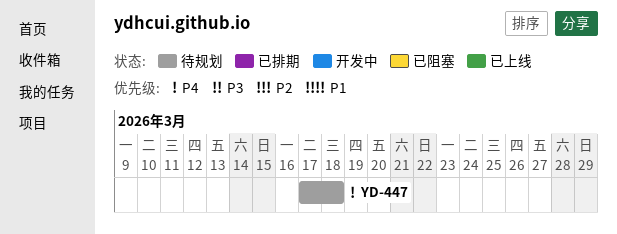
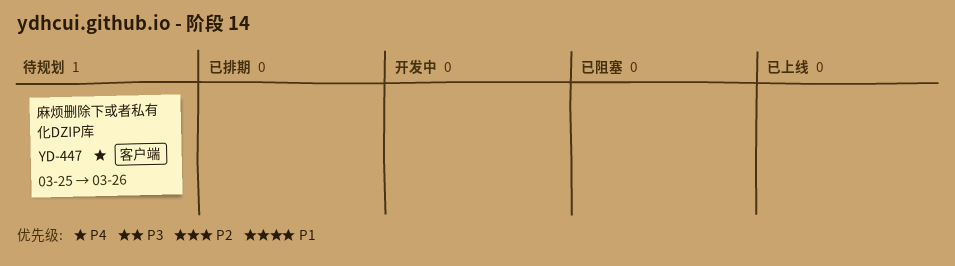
YD-447, start: Mar 17 -> Mar 25
YD-447, due: Mar 18 -> Mar 26

